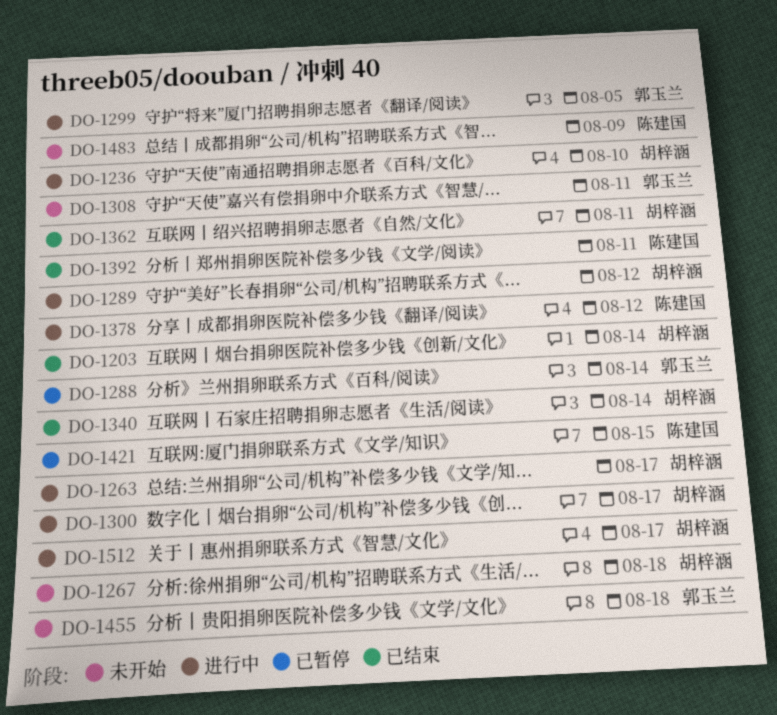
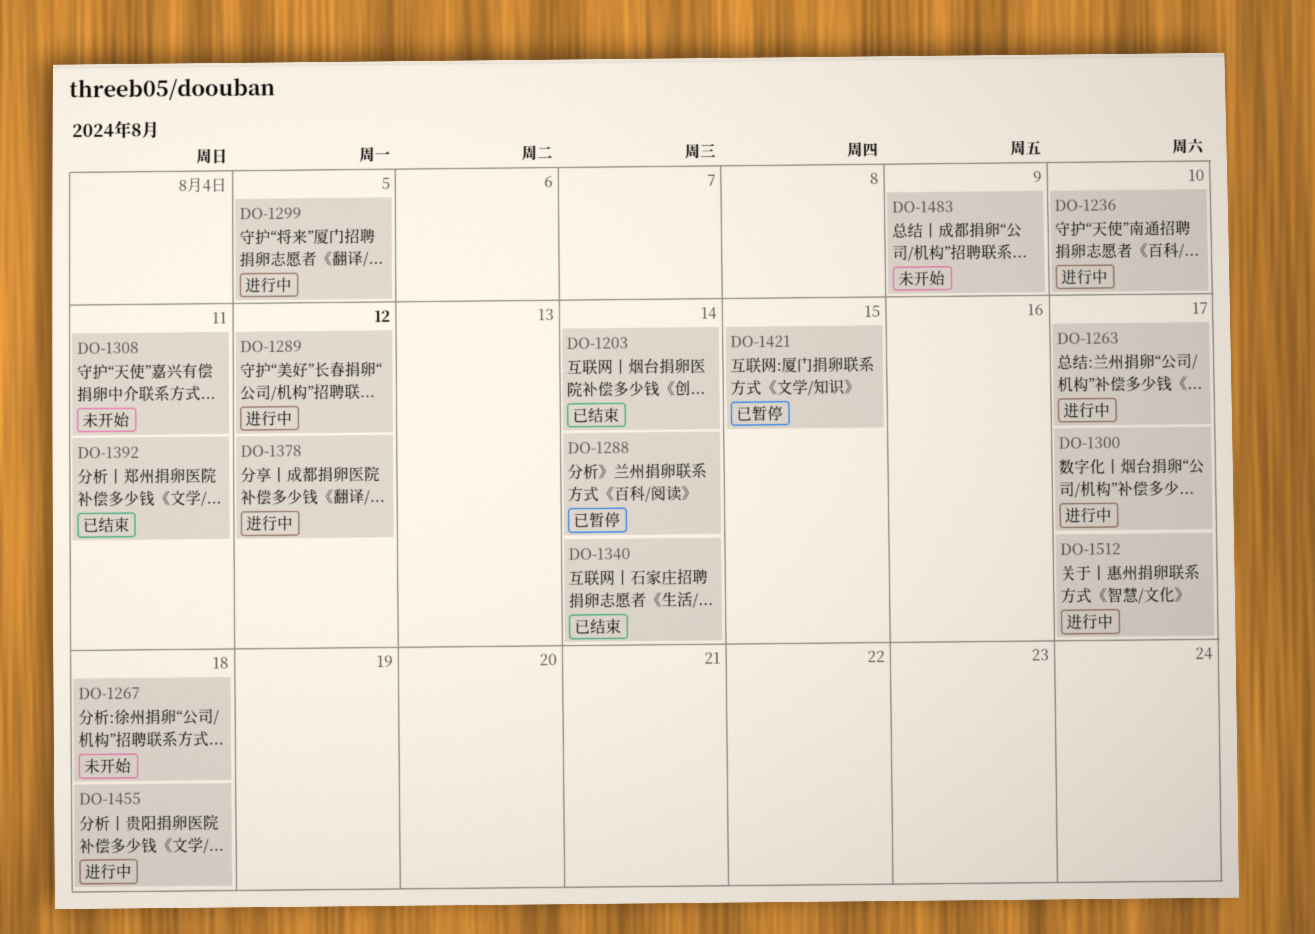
DO-1362: present -> none
DO-1455, status: 未开始 -> 进行中

